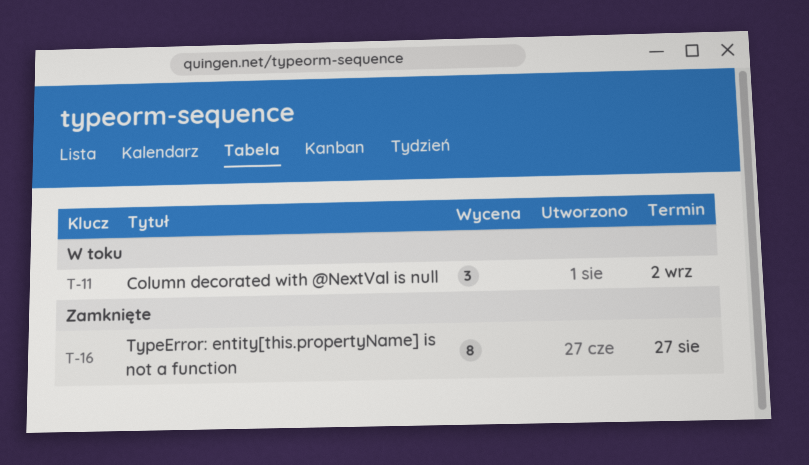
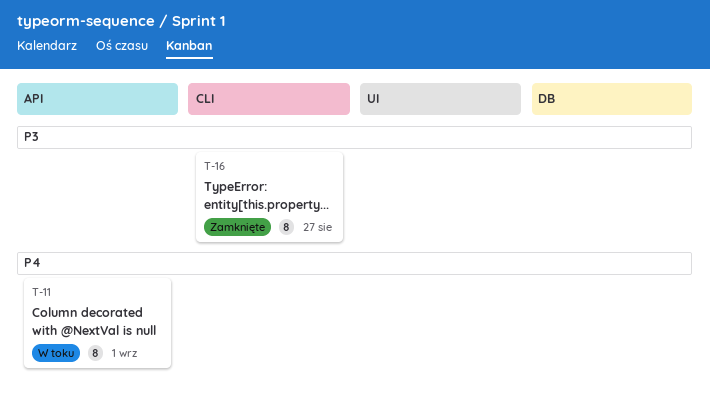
T-11, estimate: 3 -> 8
T-11, due: Sep 2 -> Sep 1

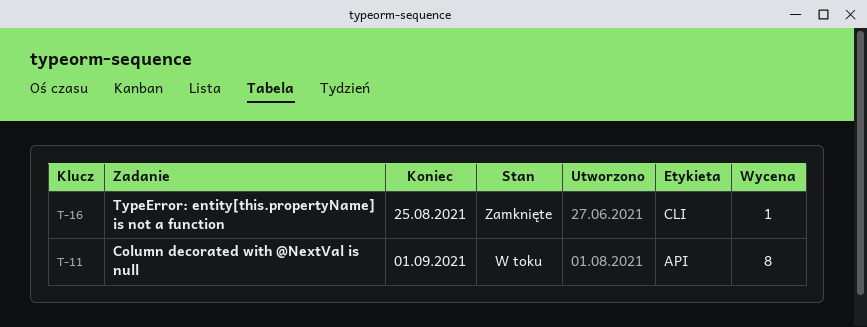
T-16, estimate: 8 -> 1
T-16, due: Aug 27 -> Aug 25

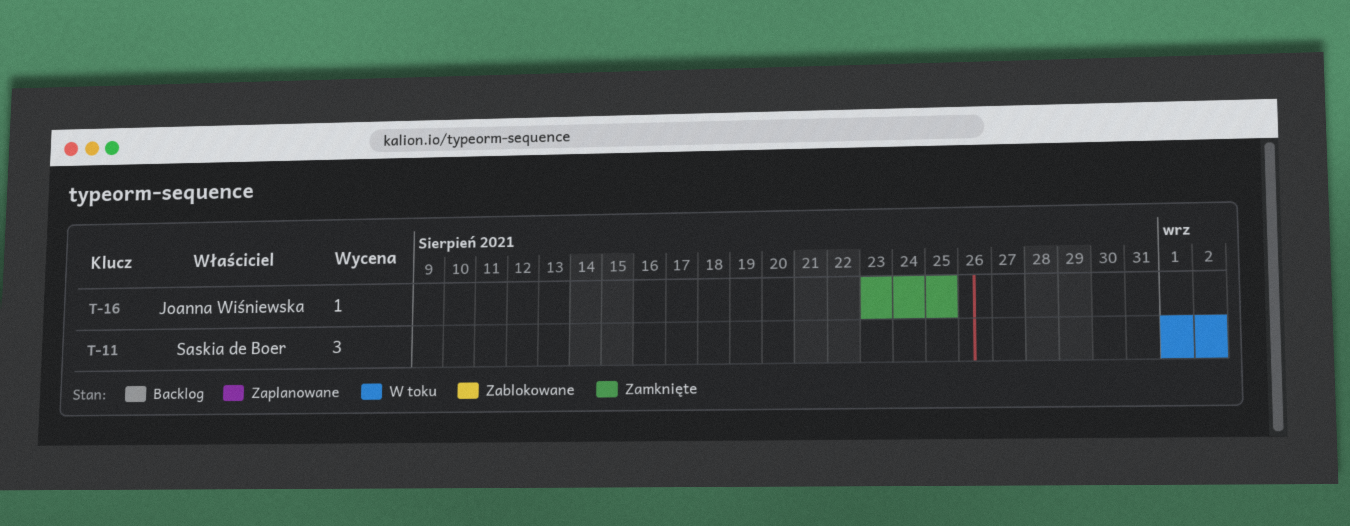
T-11, estimate: 8 -> 3
T-11, due: Sep 1 -> Sep 2

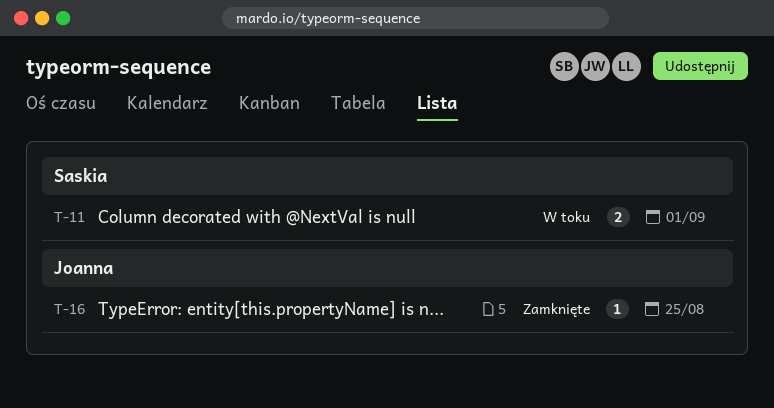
T-11, estimate: 3 -> 2
T-11, due: Sep 2 -> Sep 1

